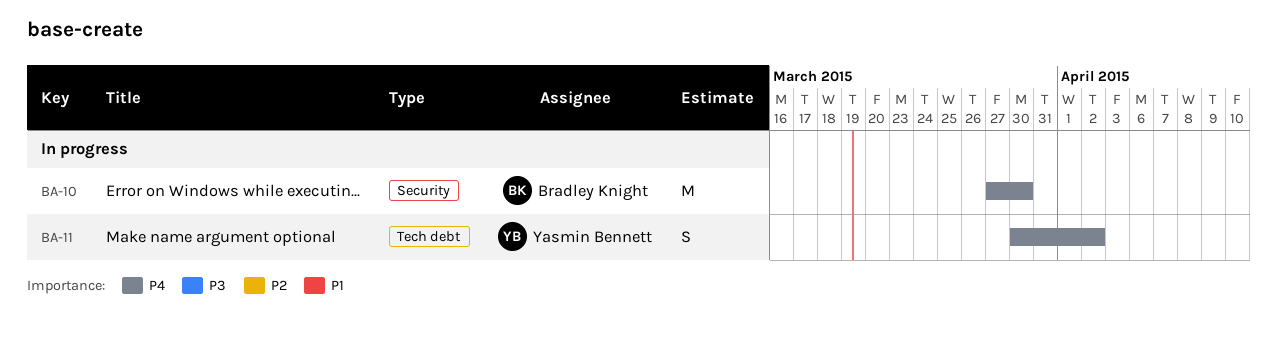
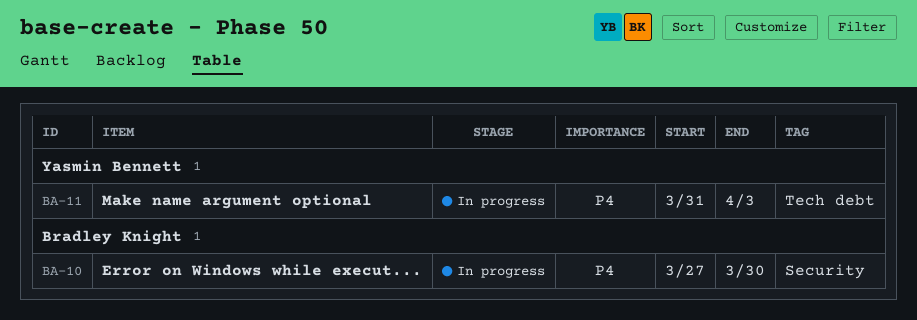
BA-11, start: Mar 30 -> Mar 31
BA-11, due: Apr 2 -> Apr 3

